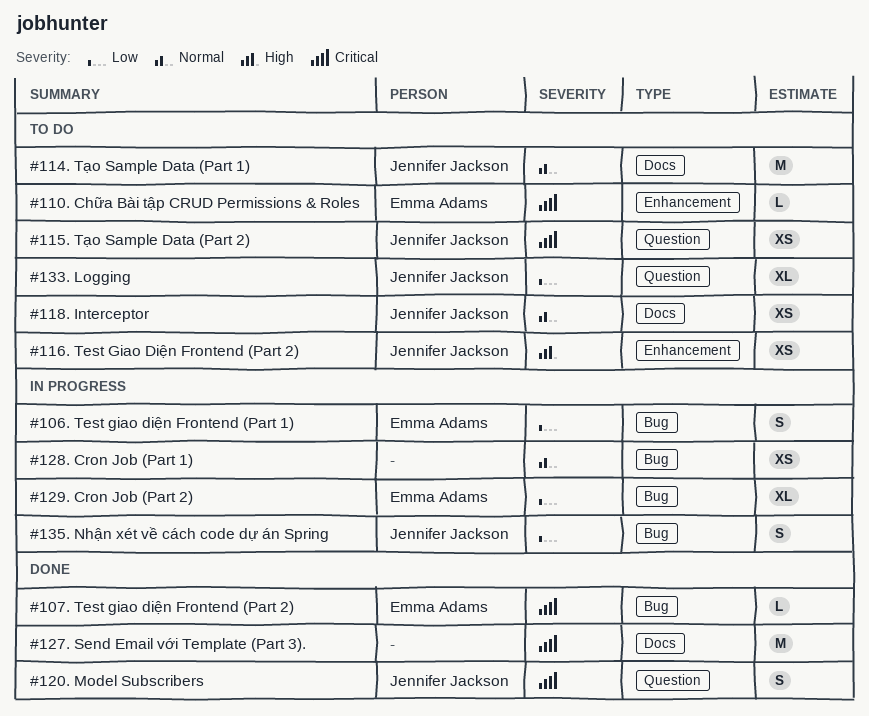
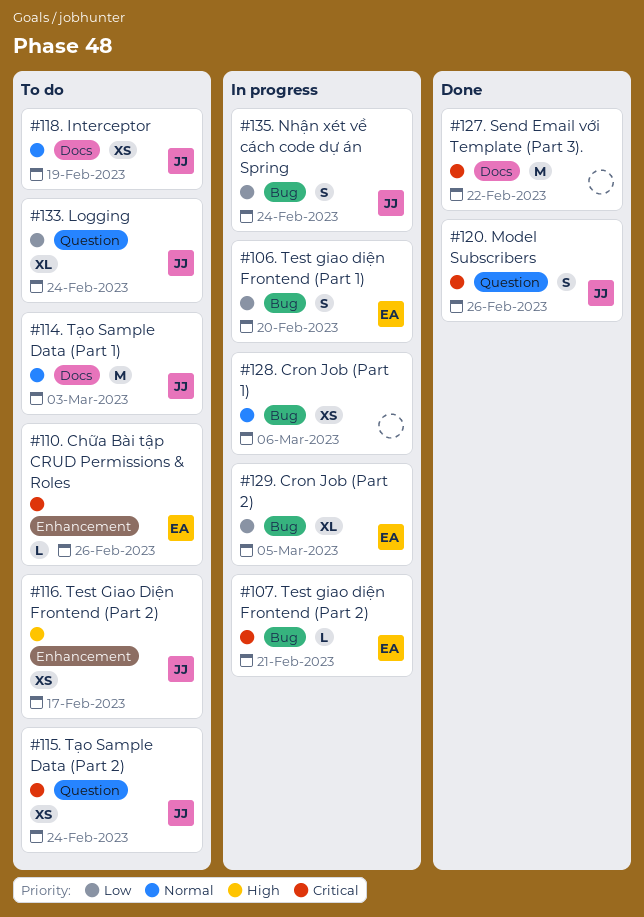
#107. Test giao diện Frontend (Part 2), status: Done -> In progress

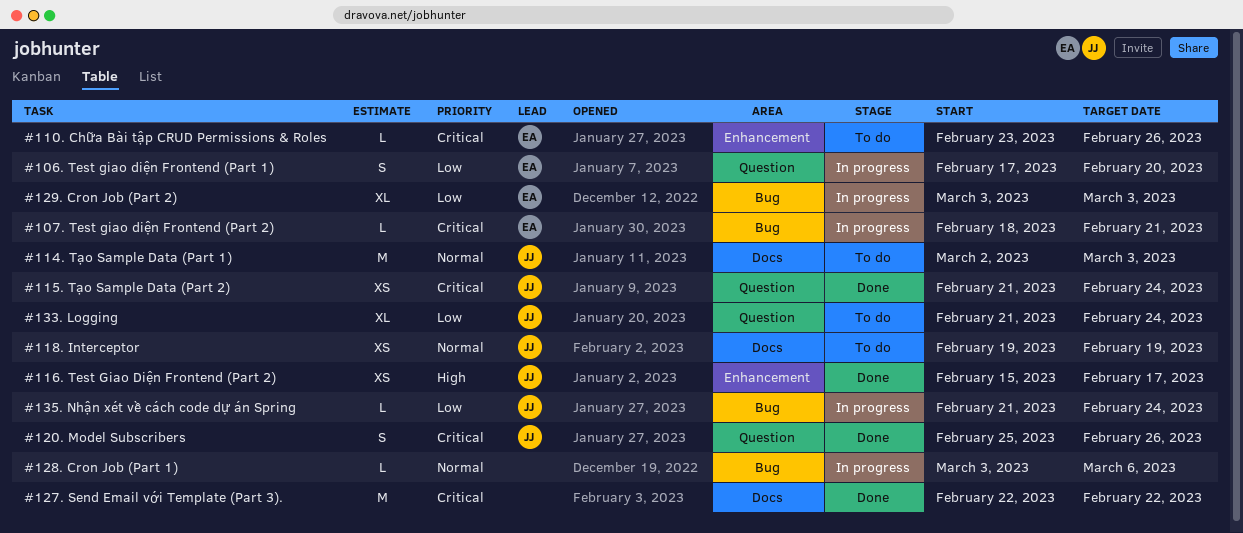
#106. Test giao diện Frontend (Part 1), label: Bug -> Question
#115. Tạo Sample Data (Part 2), status: To do -> Done
#116. Test Giao Diện Frontend (Part 2), status: To do -> Done
#128. Cron Job (Part 1), estimate: XS -> L
#129. Cron Job (Part 2), due: Mar 5 -> Mar 3
#135. Nhận xét về cách code dự án Spring, estimate: S -> L

